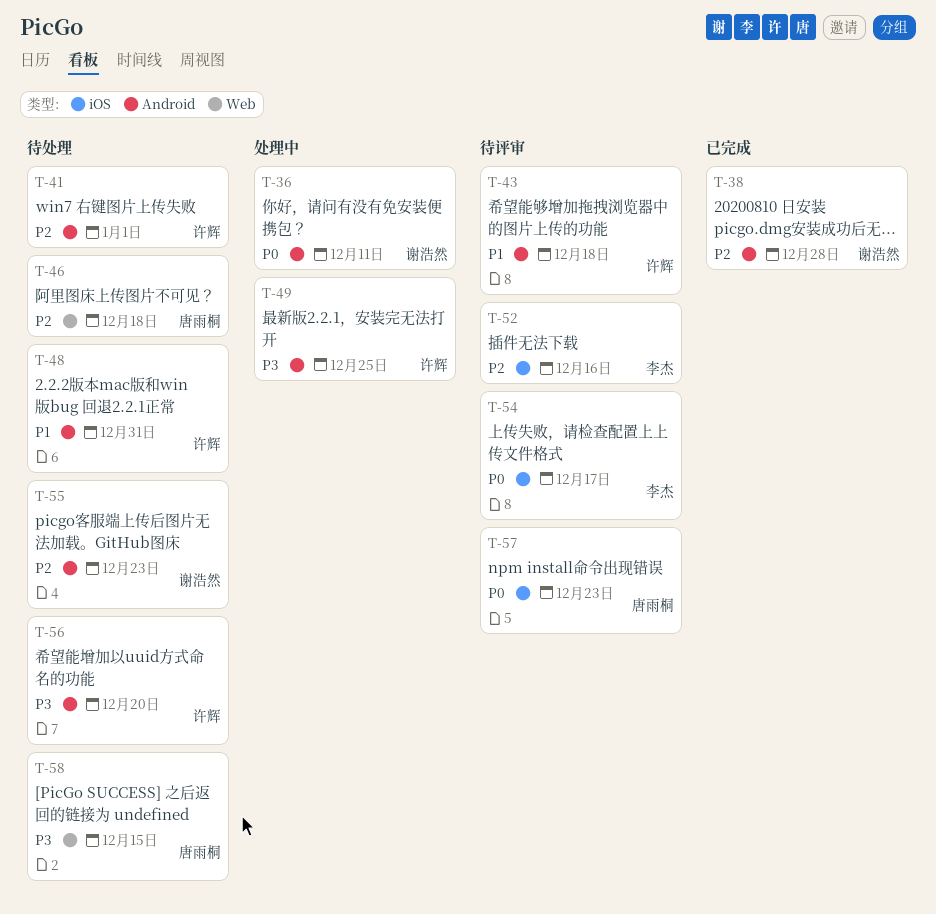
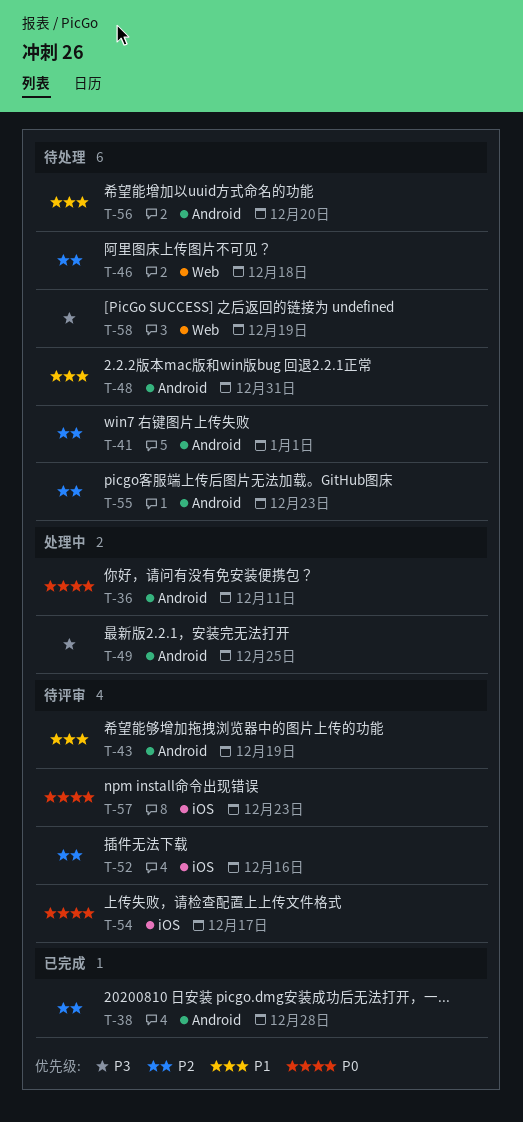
T-43, due: Dec 18 -> Dec 19
T-56, priority: P3 -> P1
T-58, due: Dec 15 -> Dec 19

